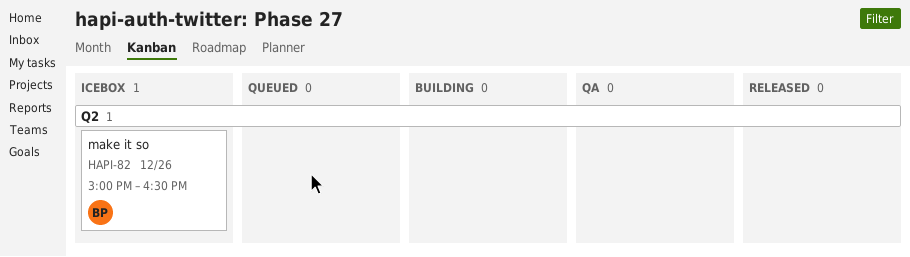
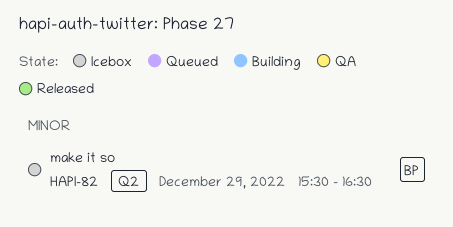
HAPI-82, day: Dec 26 -> Dec 29
HAPI-82, begins: 15:00 -> 15:30

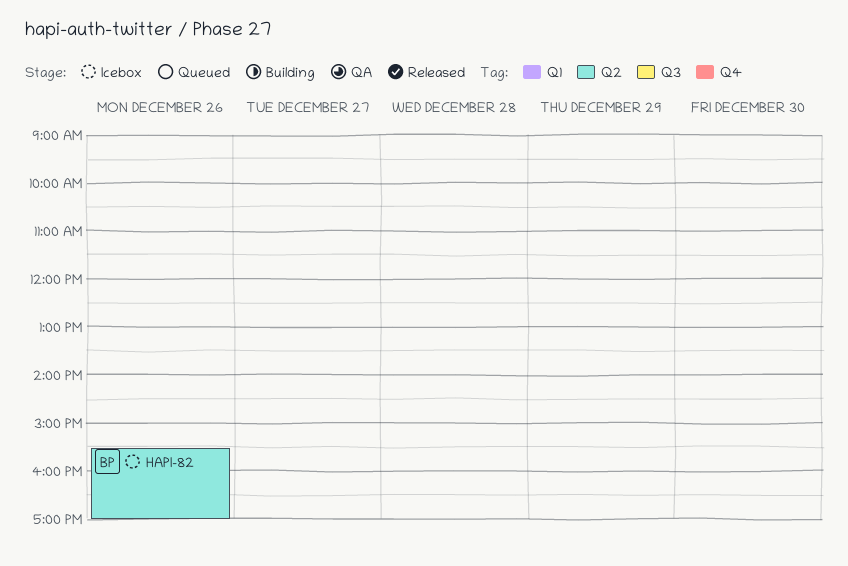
HAPI-82, day: Dec 29 -> Dec 26
HAPI-82, ends: 16:30 -> 17:00

